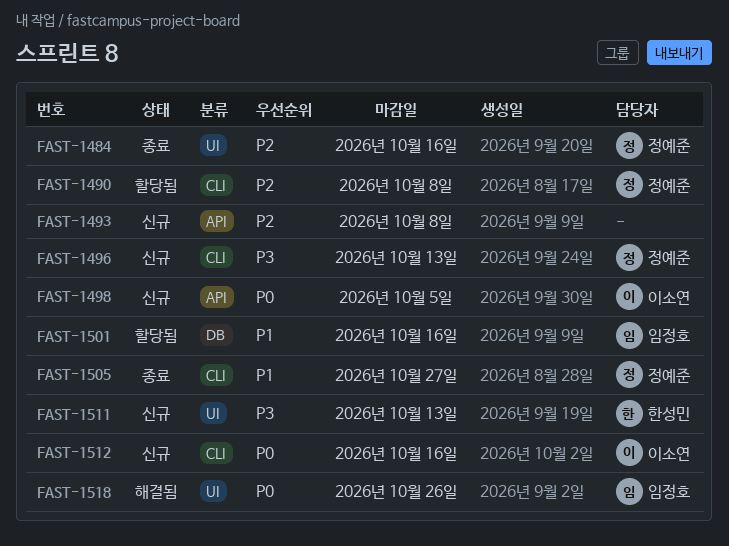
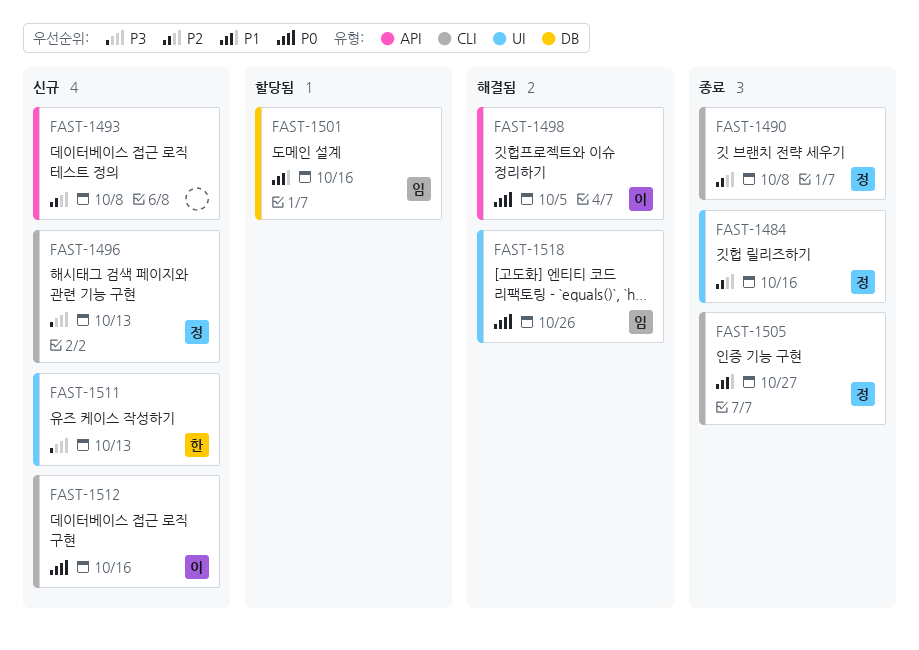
FAST-1490, status: 할당됨 -> 종료
FAST-1498, status: 신규 -> 해결됨

